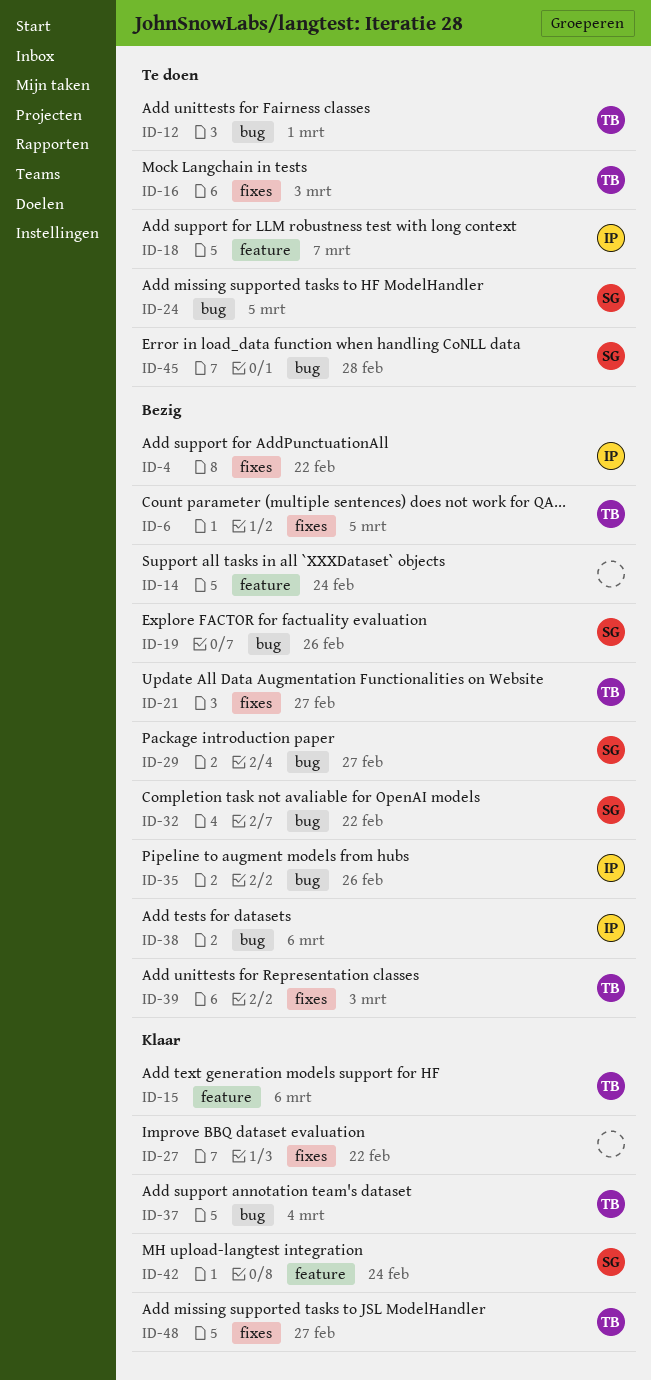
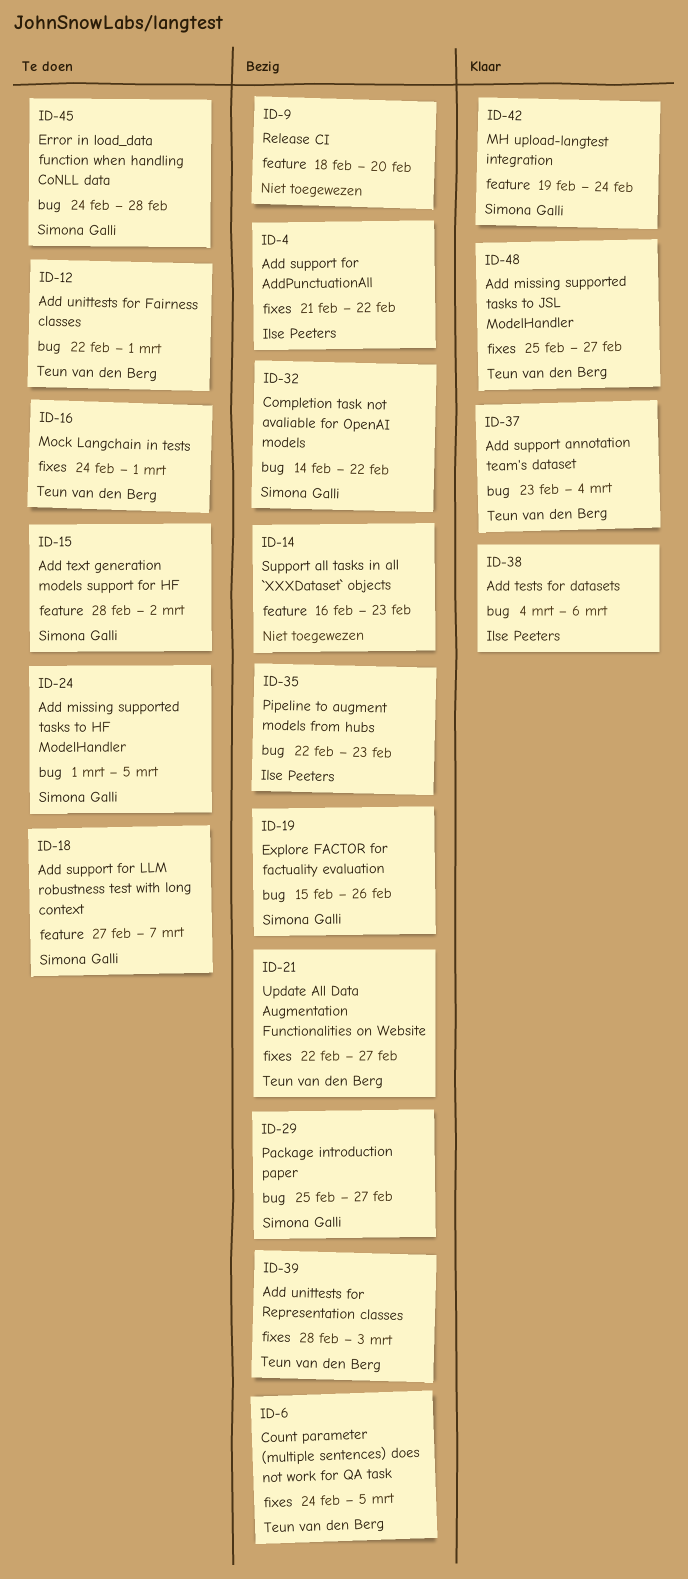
ID-9: none -> present
ID-14, due: Feb 24 -> Feb 23
ID-15, status: Klaar -> Te doen
ID-15, owner: Teun van den Berg -> Simona Galli
ID-15, due: Mar 6 -> Mar 2
ID-16, due: Mar 3 -> Mar 1
ID-18, owner: Ilse Peeters -> Simona Galli
ID-27: present -> none
ID-35, due: Feb 26 -> Feb 23
ID-38, status: Bezig -> Klaar

